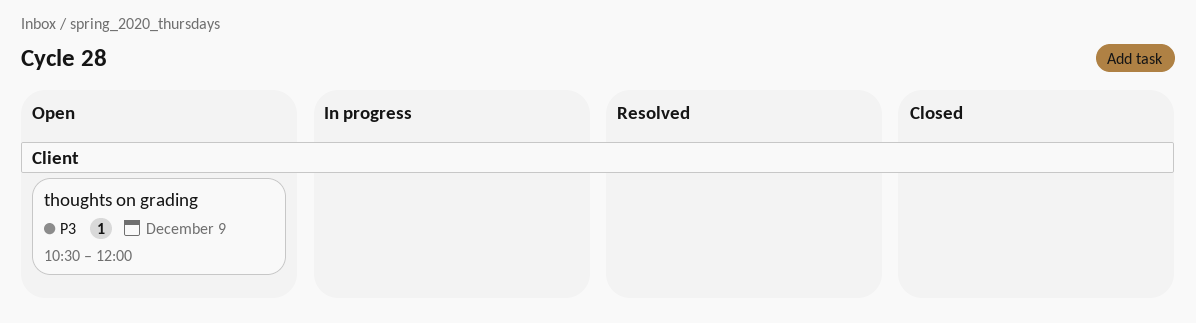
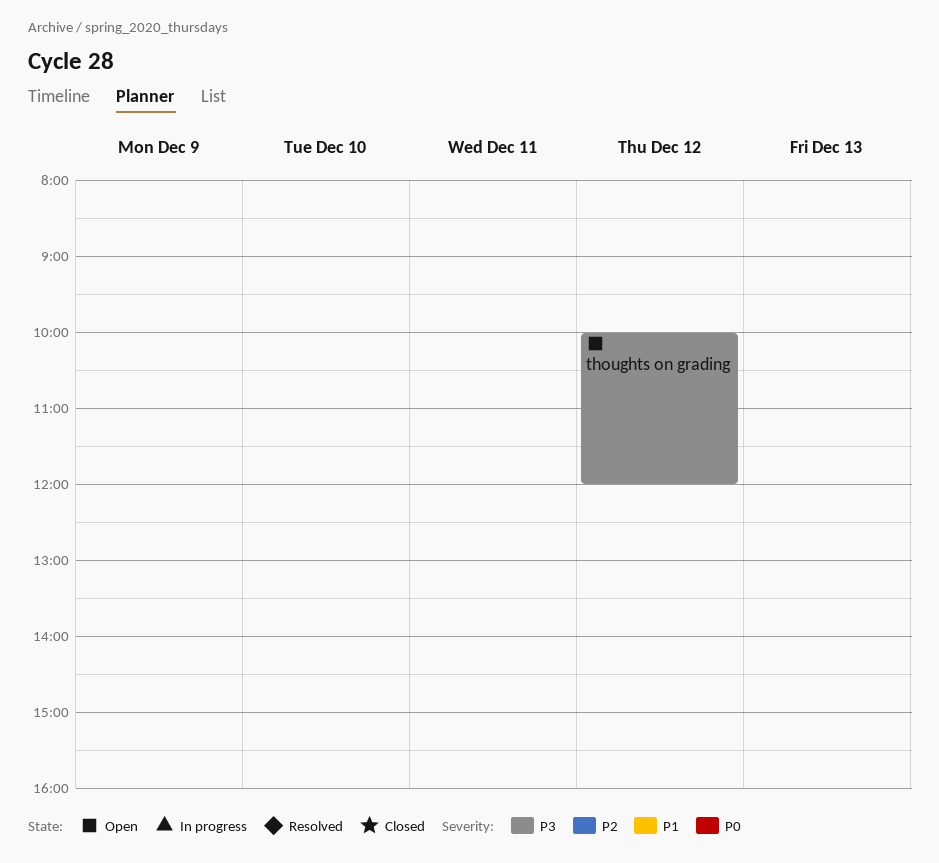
thoughts on grading, day: Dec 9 -> Dec 12
thoughts on grading, begins: 10:30 -> 10:00

